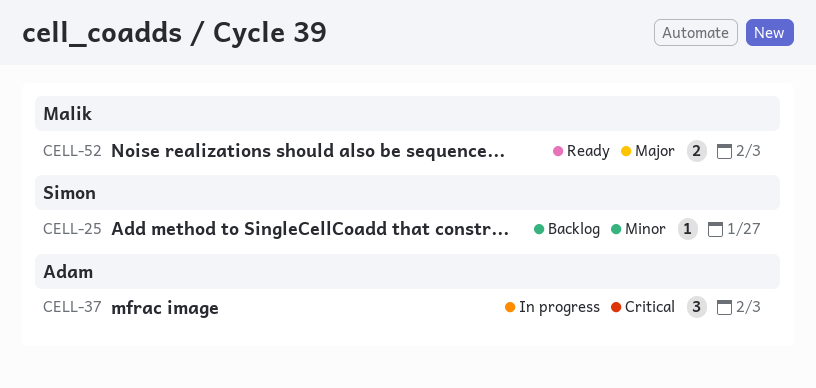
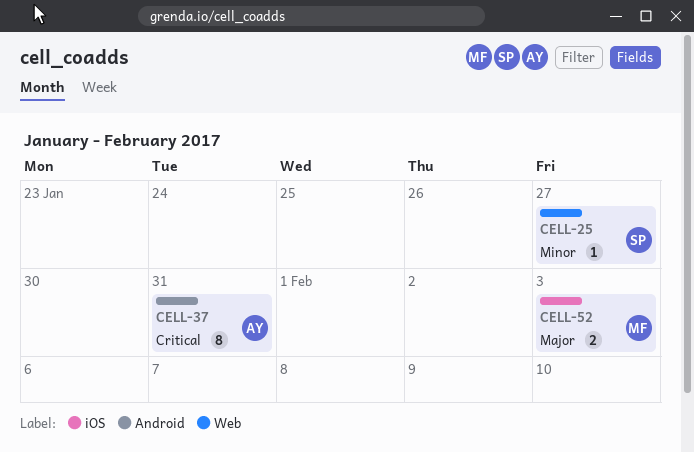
CELL-37, estimate: 3 -> 8
CELL-37, due: Feb 3 -> Jan 31

